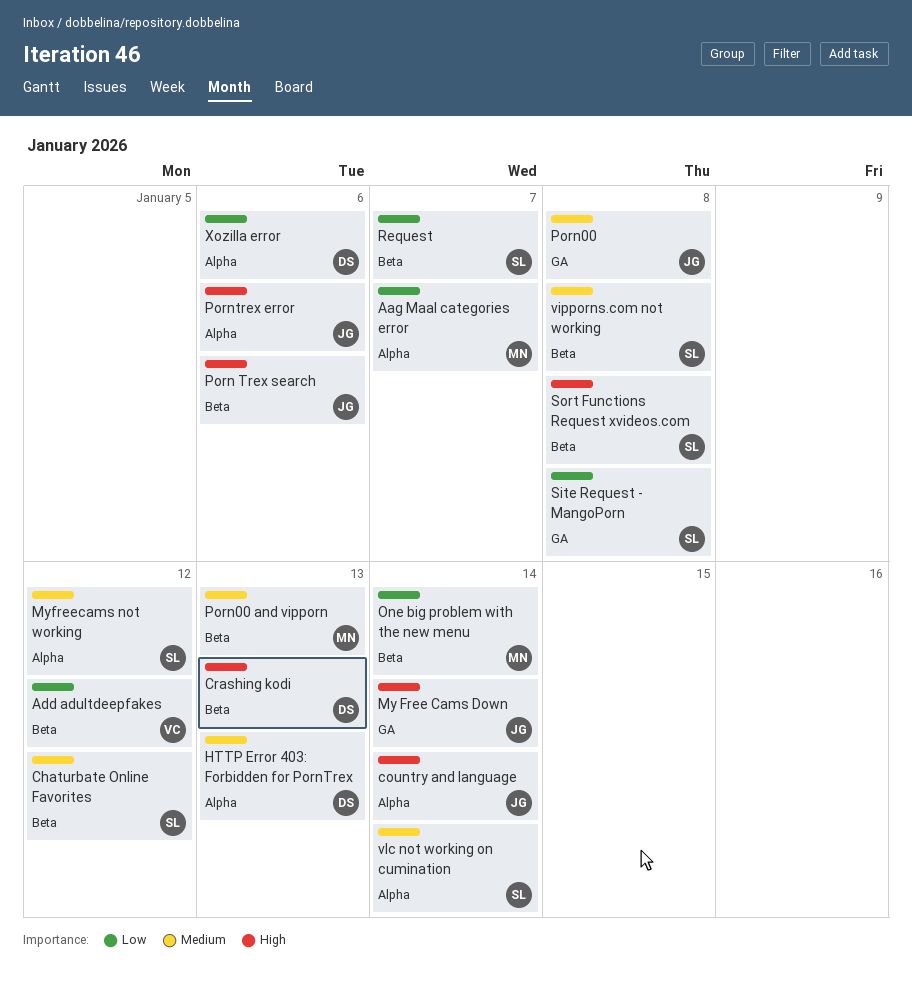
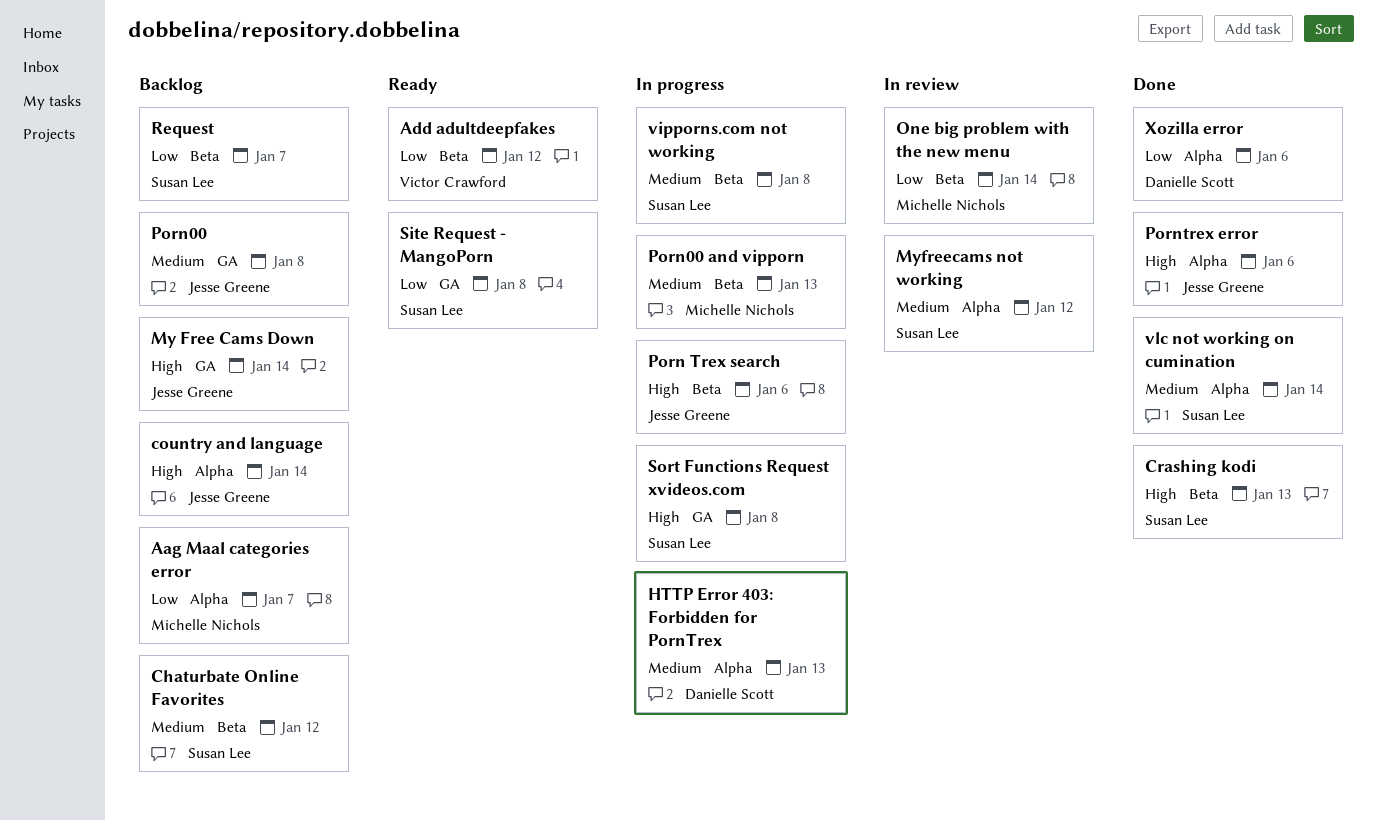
Crashing kodi, owner: Danielle Scott -> Susan Lee
Sort Functions Request xvideos.com, label: Beta -> GA

